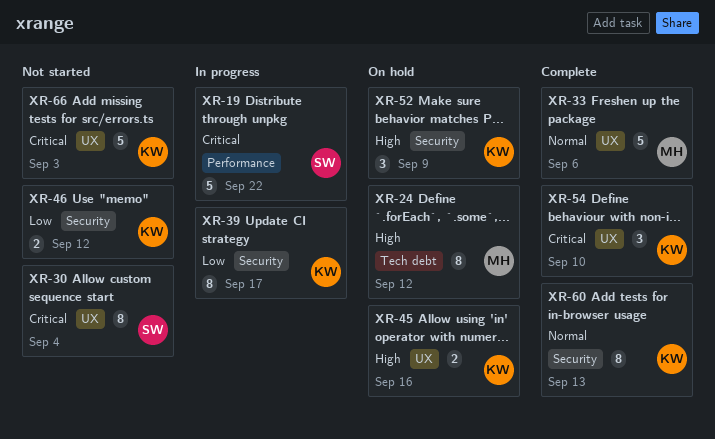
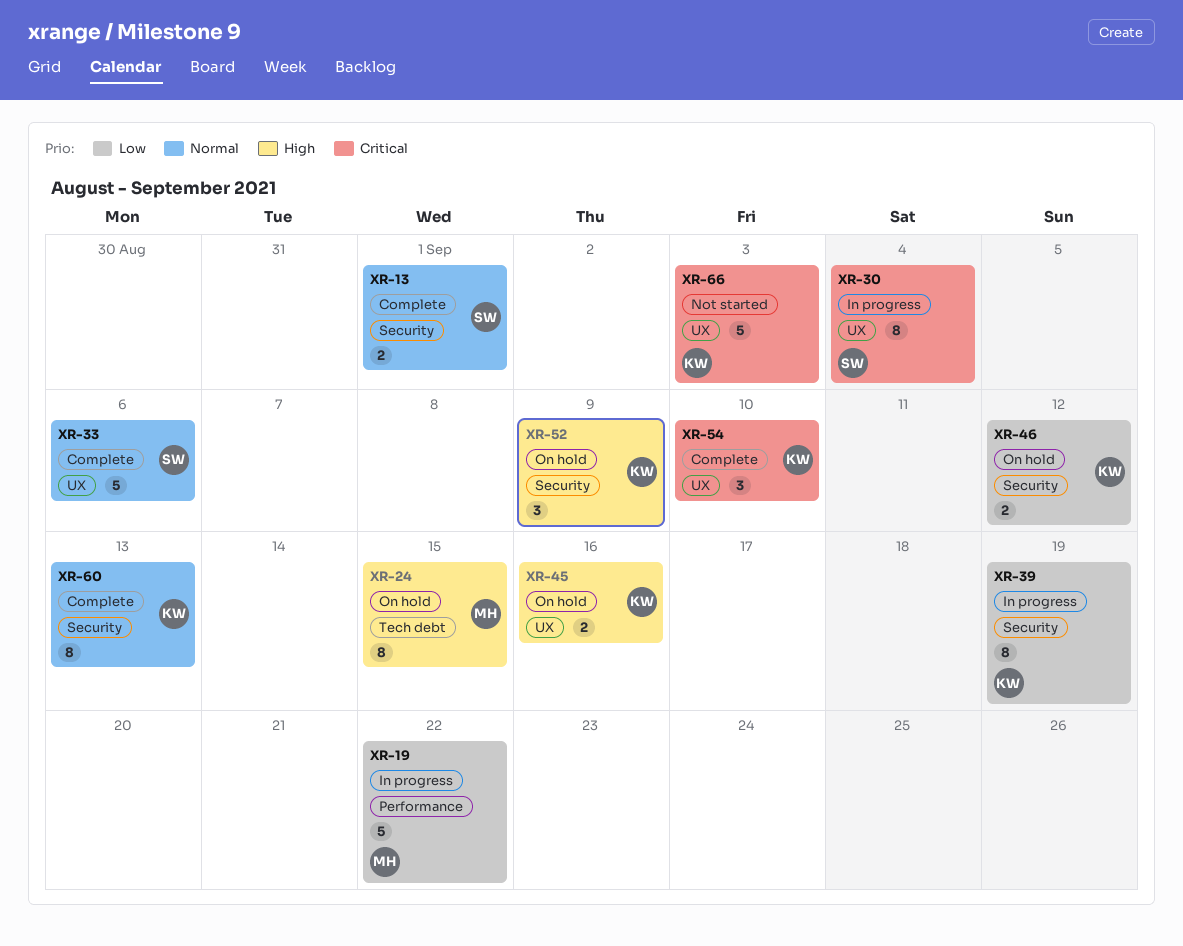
XR-13: none -> present
XR-19, owner: SW -> MH
XR-19, priority: Critical -> Low
XR-24, due: Sep 12 -> Sep 15
XR-30, status: Not started -> In progress
XR-33, owner: MH -> SW
XR-39, due: Sep 17 -> Sep 19
XR-46, status: Not started -> On hold

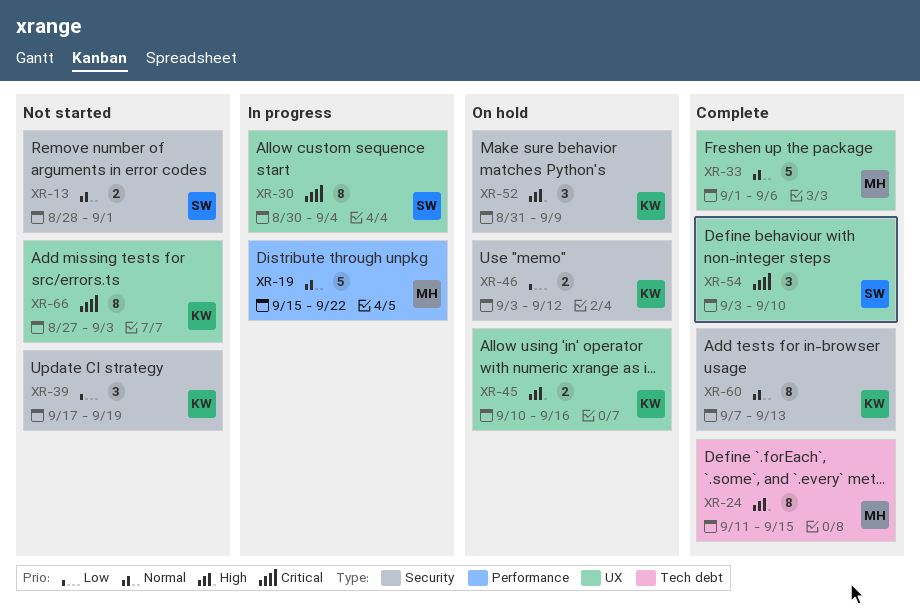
XR-13, status: Complete -> Not started
XR-19, priority: Low -> Normal
XR-24, status: On hold -> Complete
XR-33, owner: SW -> MH
XR-39, status: In progress -> Not started
XR-39, estimate: 8 -> 3
XR-54, owner: KW -> SW
XR-66, estimate: 5 -> 8

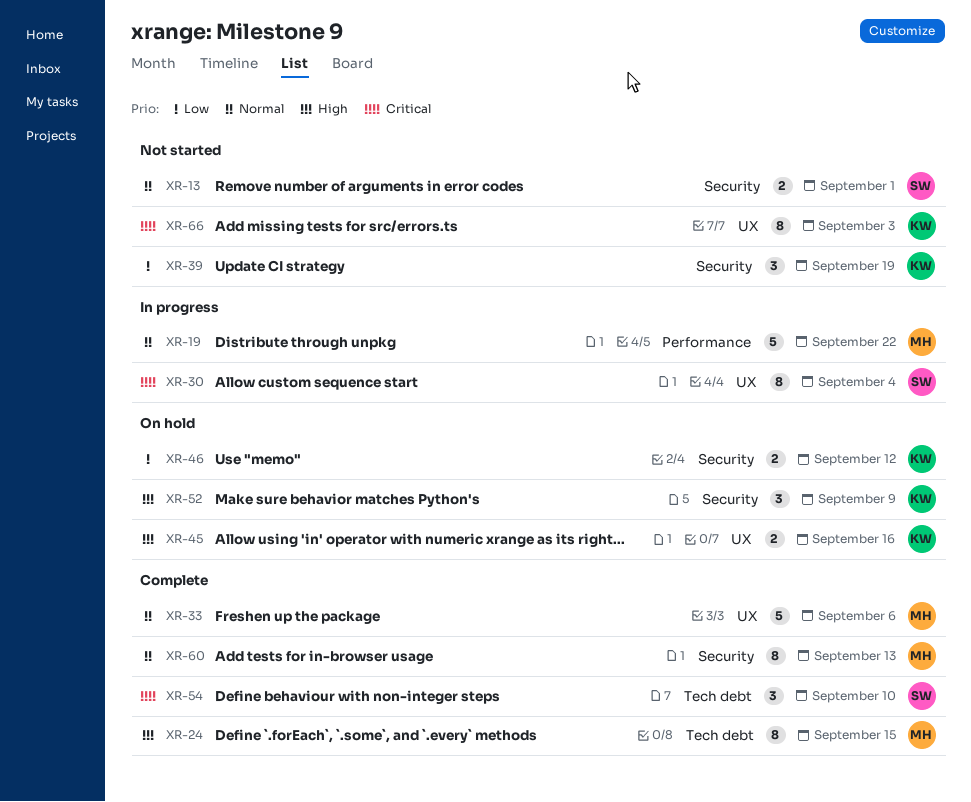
XR-54, label: UX -> Tech debt
XR-60, owner: KW -> MH

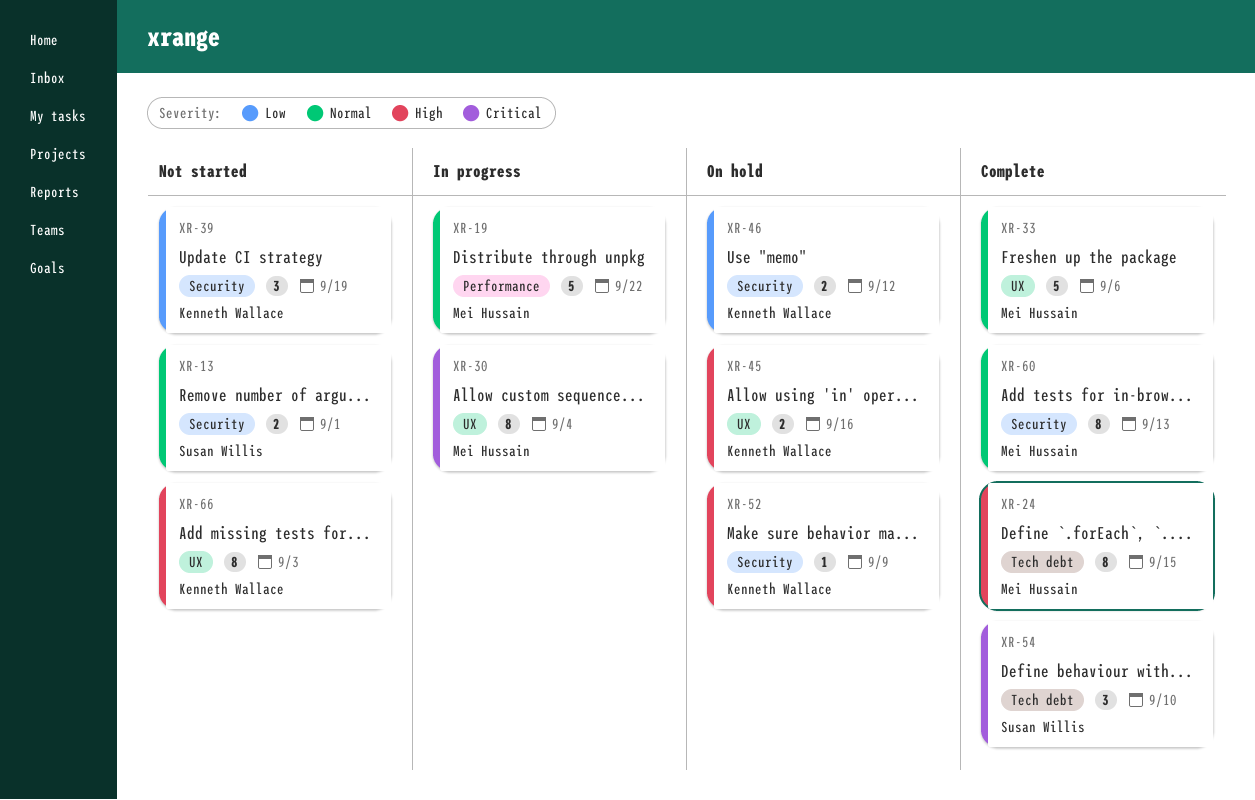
XR-30, owner: Susan Willis -> Mei Hussain
XR-52, estimate: 3 -> 1
XR-66, priority: Critical -> High

